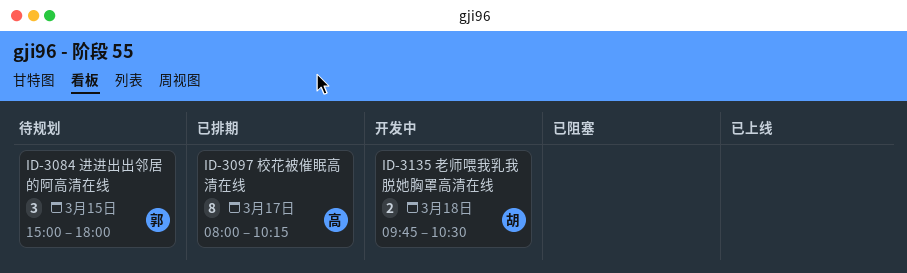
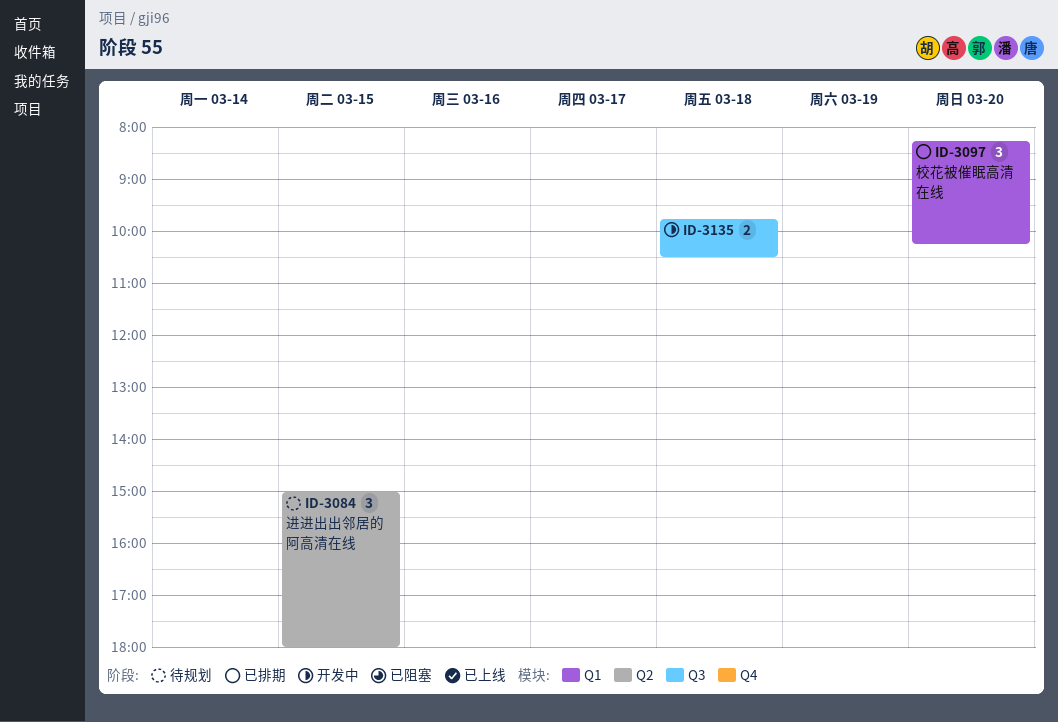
ID-3097, estimate: 8 -> 3
ID-3097, day: Mar 17 -> Mar 20
ID-3097, begins: 08:00 -> 08:15

